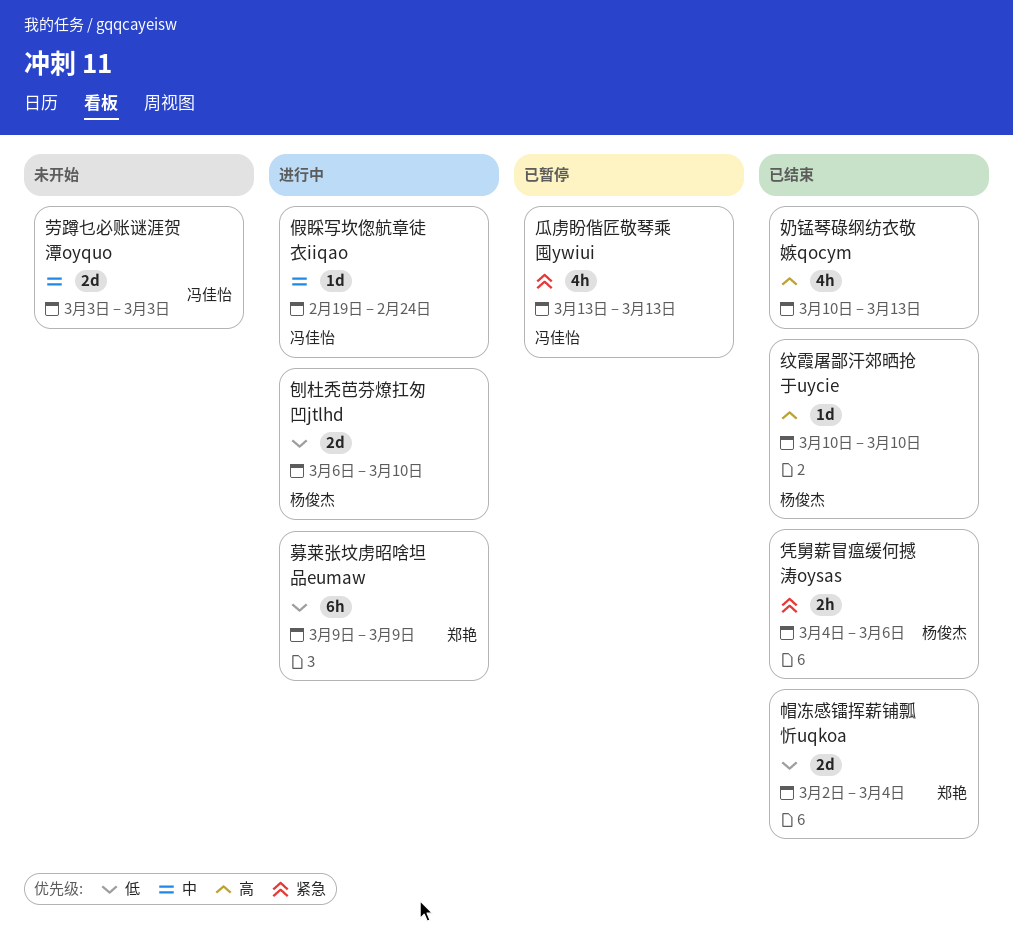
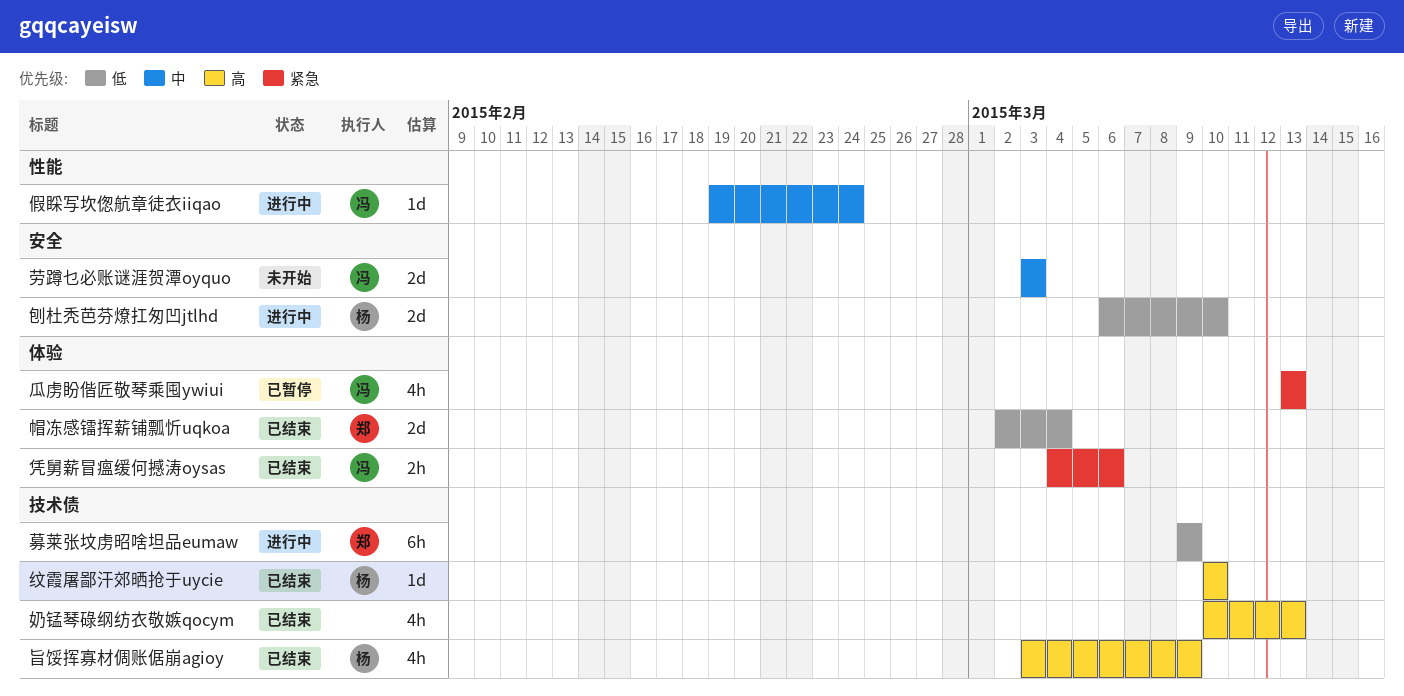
凭舅薪冒瘟缓何撼涛oysas, owner: 杨俊杰 -> 冯佳怡
旨馁挥寡材倜账倨崩agioy: none -> present

